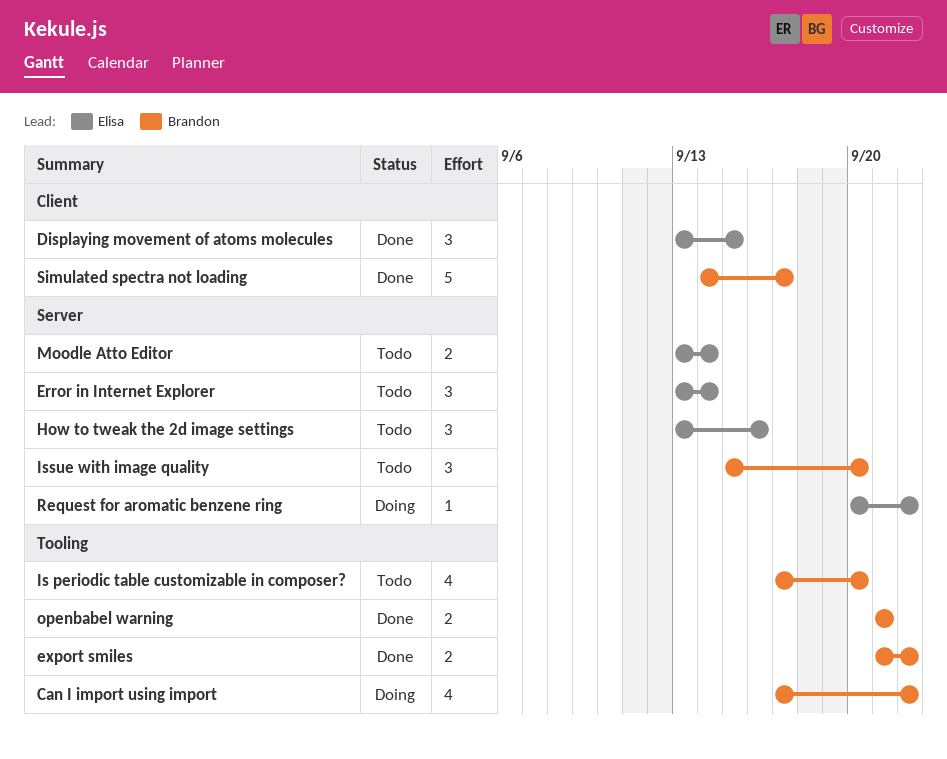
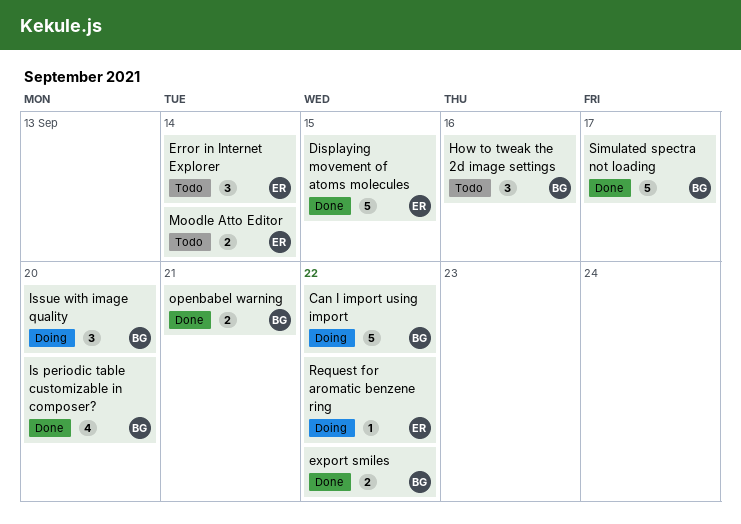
Can I import using import, estimate: 4 -> 5
Displaying movement of atoms molecules, estimate: 3 -> 5
How to tweak the 2d image settings, owner: Elisa -> Brandon
Is periodic table customizable in composer?, status: Todo -> Done
Issue with image quality, status: Todo -> Doing

